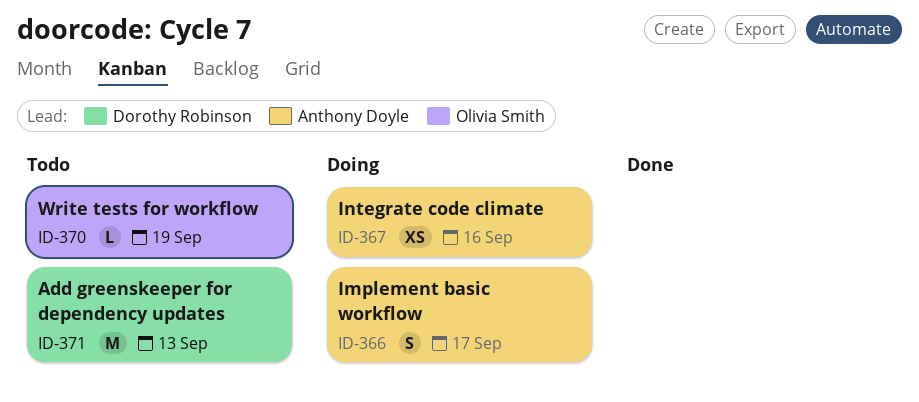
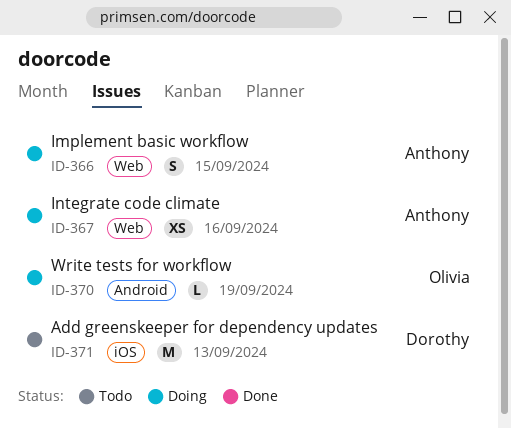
ID-366, due: Sep 17 -> Sep 15
ID-370, status: Todo -> Doing

